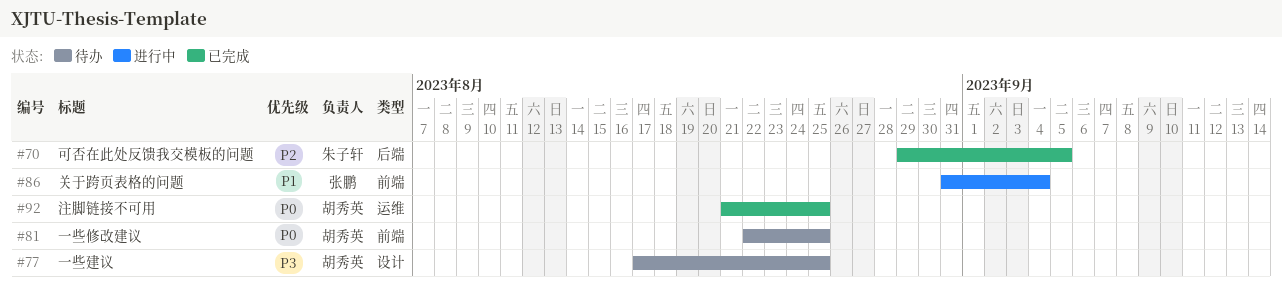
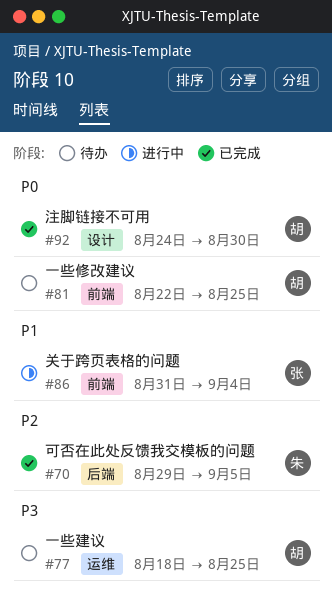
#77, label: 设计 -> 运维
#77, start: Aug 17 -> Aug 18
#92, label: 运维 -> 设计
#92, start: Aug 21 -> Aug 24
#92, due: Aug 25 -> Aug 30

